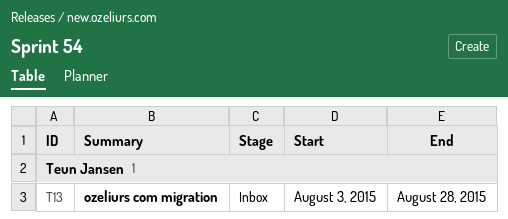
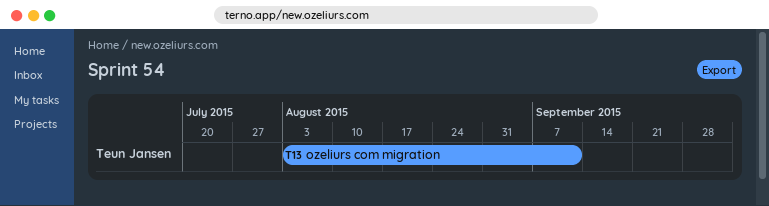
T13, due: Aug 28 -> Sep 11

